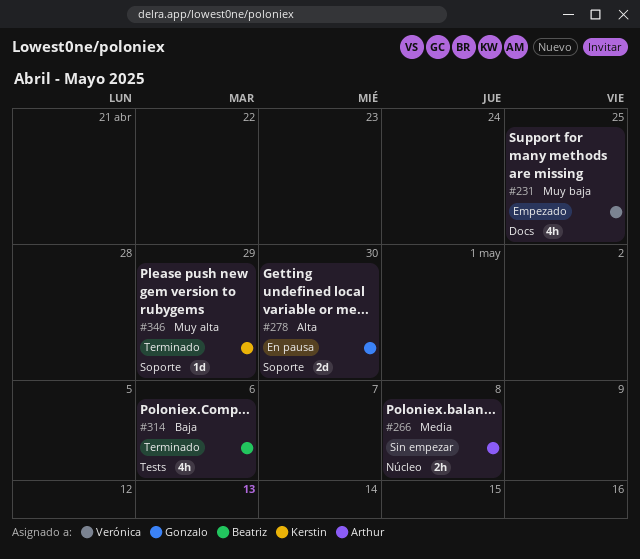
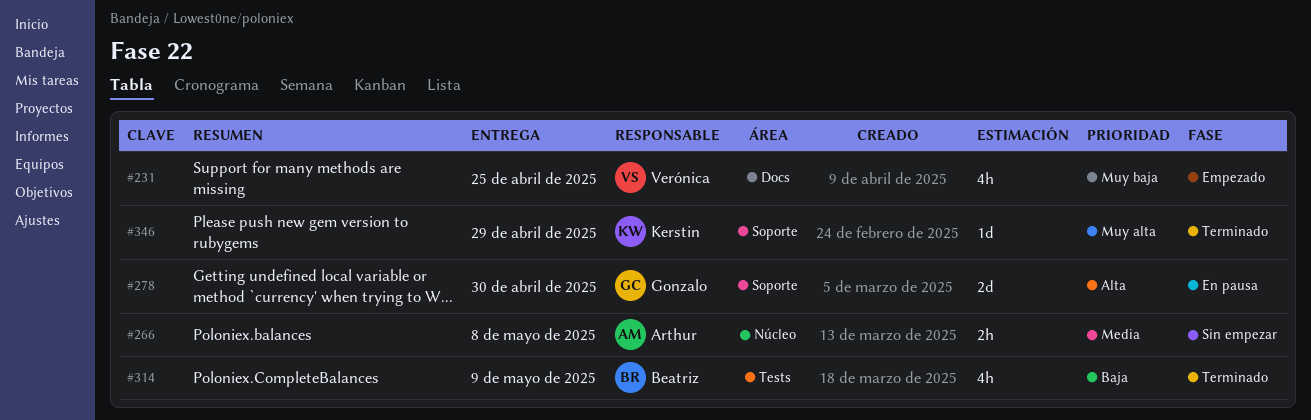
#314, due: May 6 -> May 9

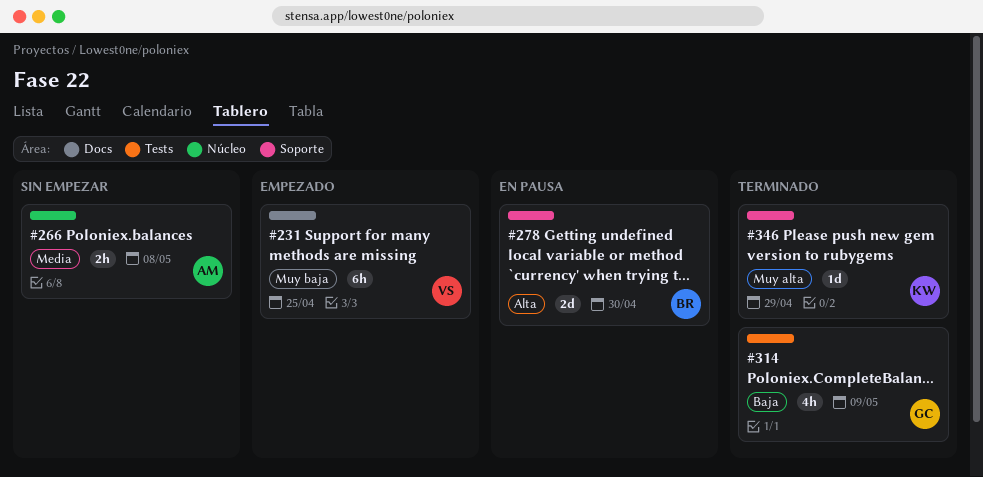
#231, estimate: 4h -> 6h
#278, owner: Gonzalo -> Beatriz
#314, owner: Beatriz -> Gonzalo

